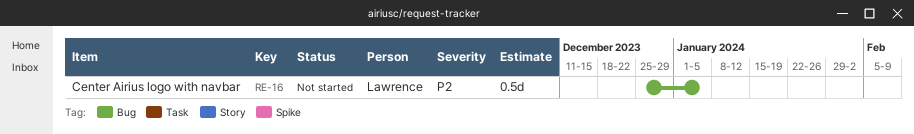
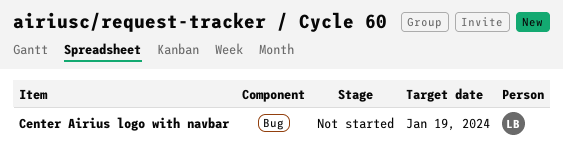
Center Airius logo with navbar, due: Jan 5 -> Jan 19

